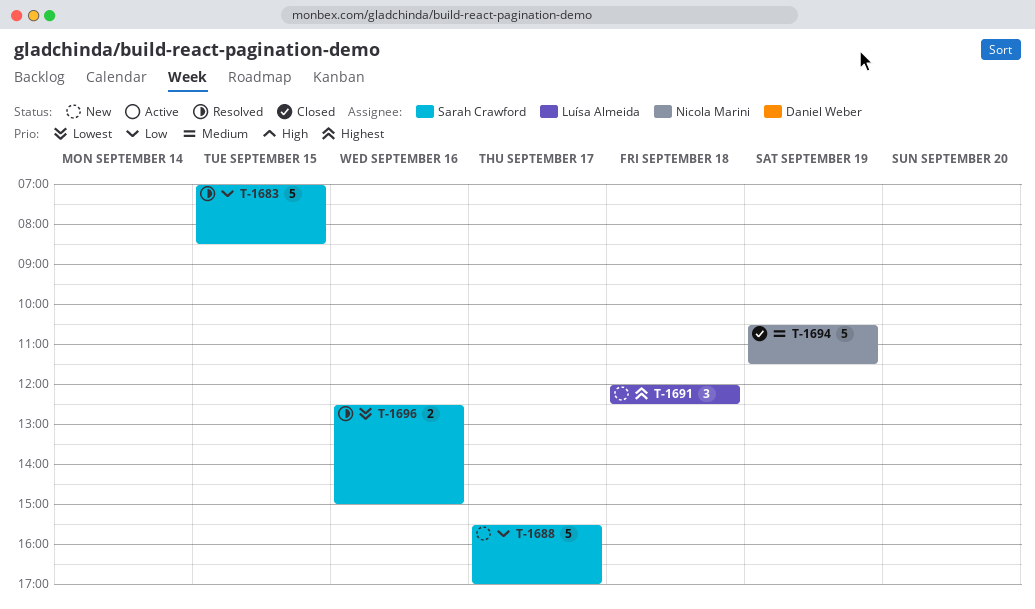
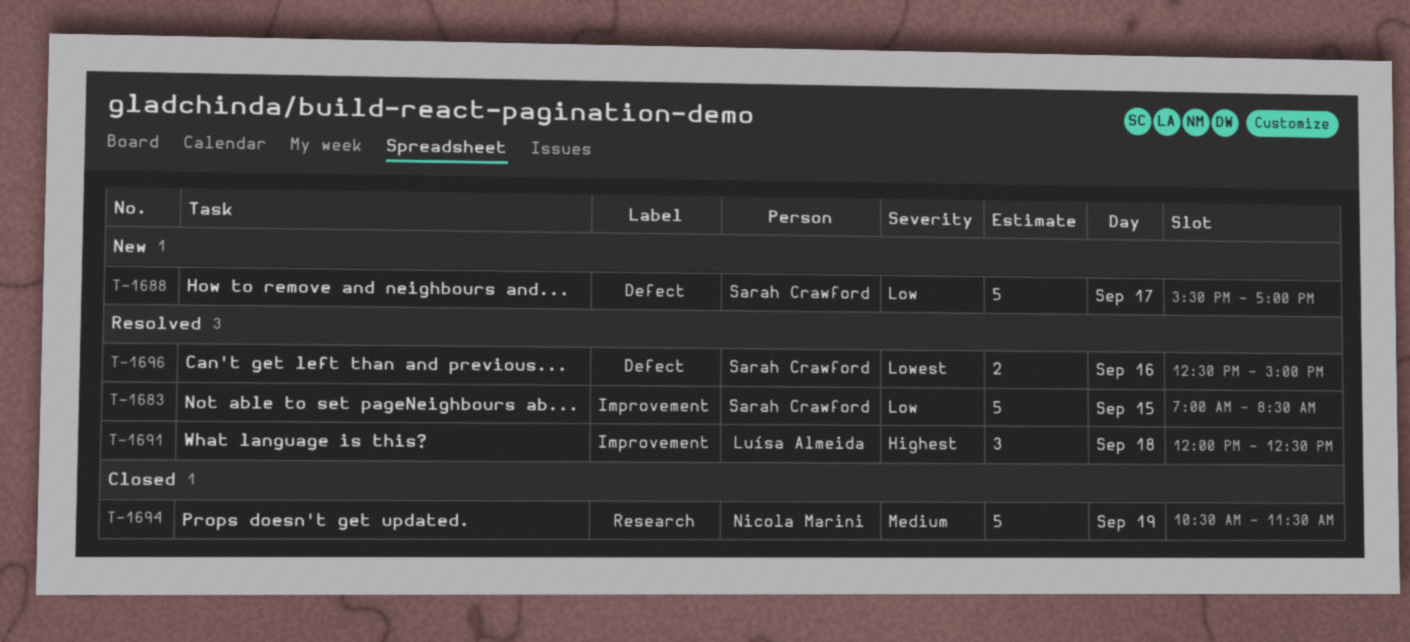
T-1691, status: New -> Resolved

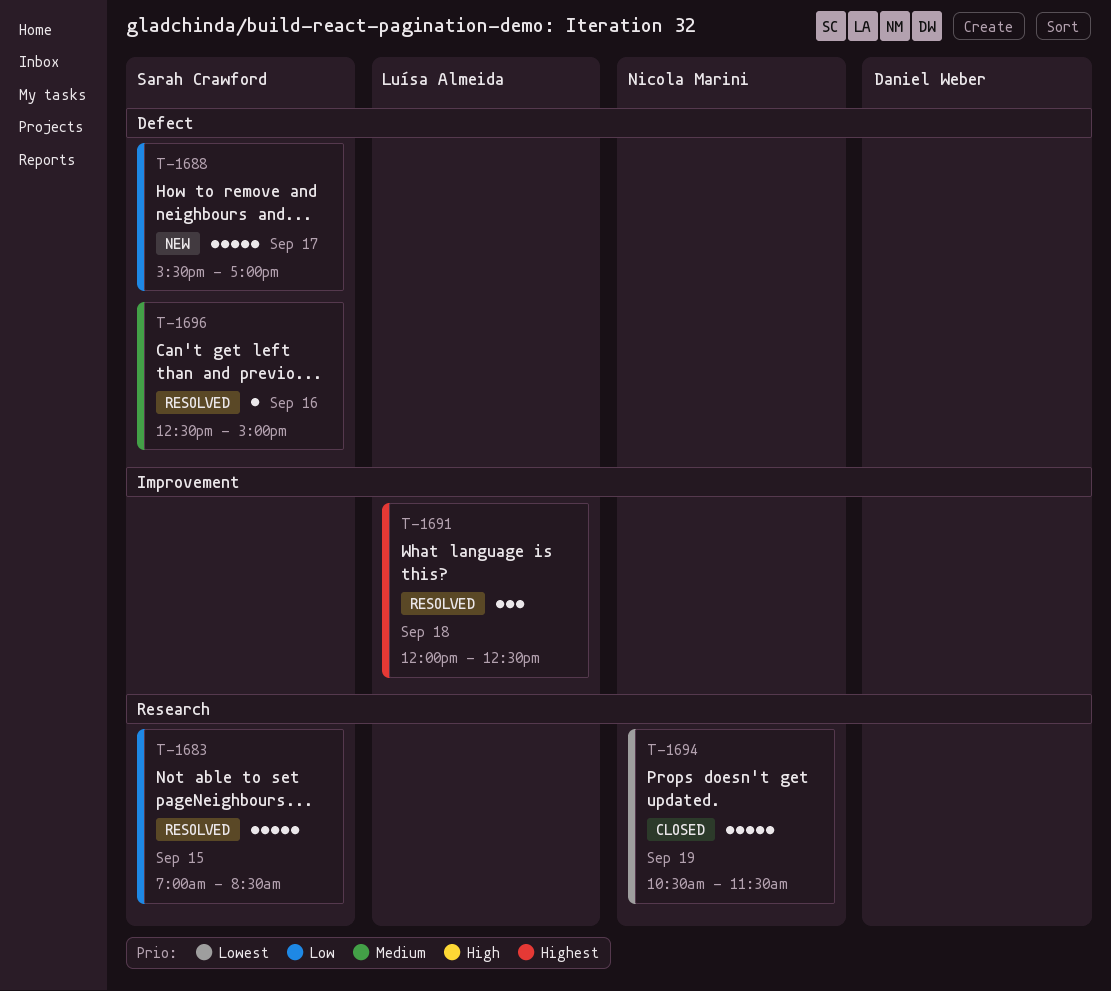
T-1683, label: Improvement -> Research
T-1694, priority: Medium -> Lowest
T-1696, priority: Lowest -> Medium
T-1696, estimate: 2 -> 1

